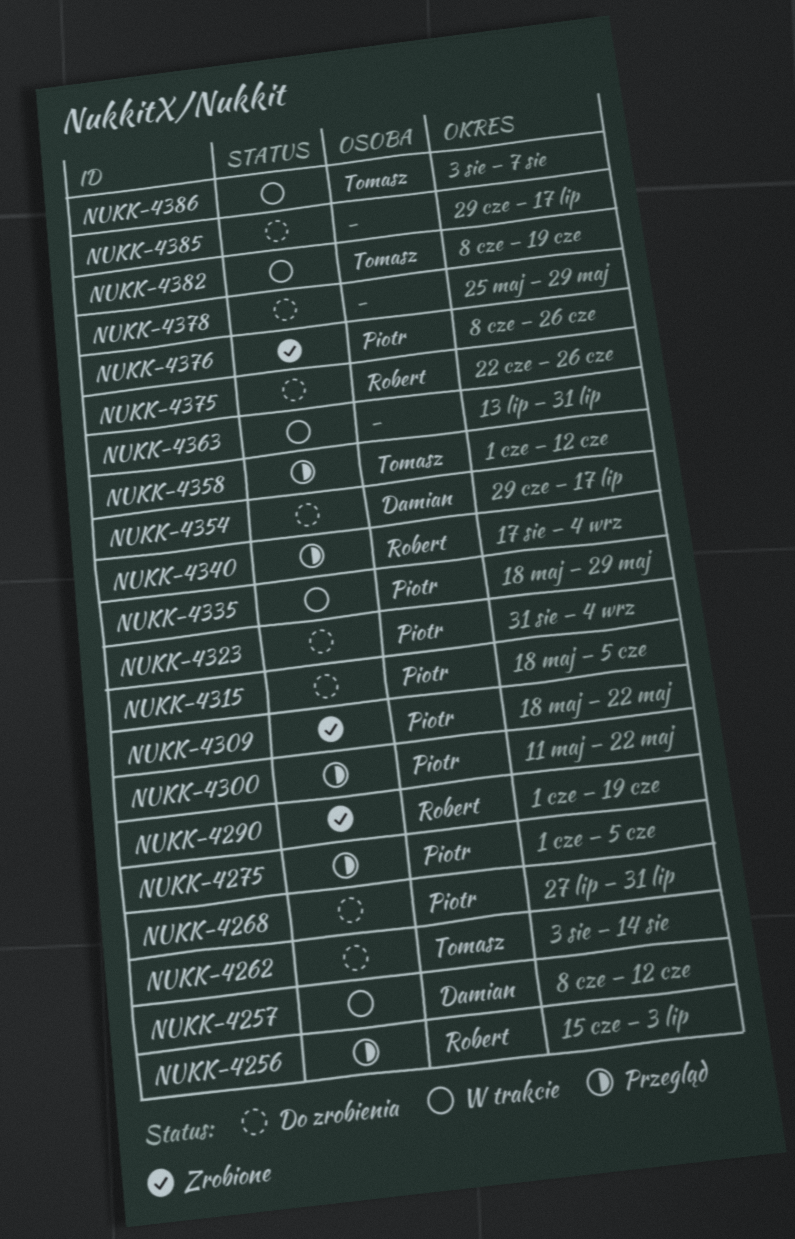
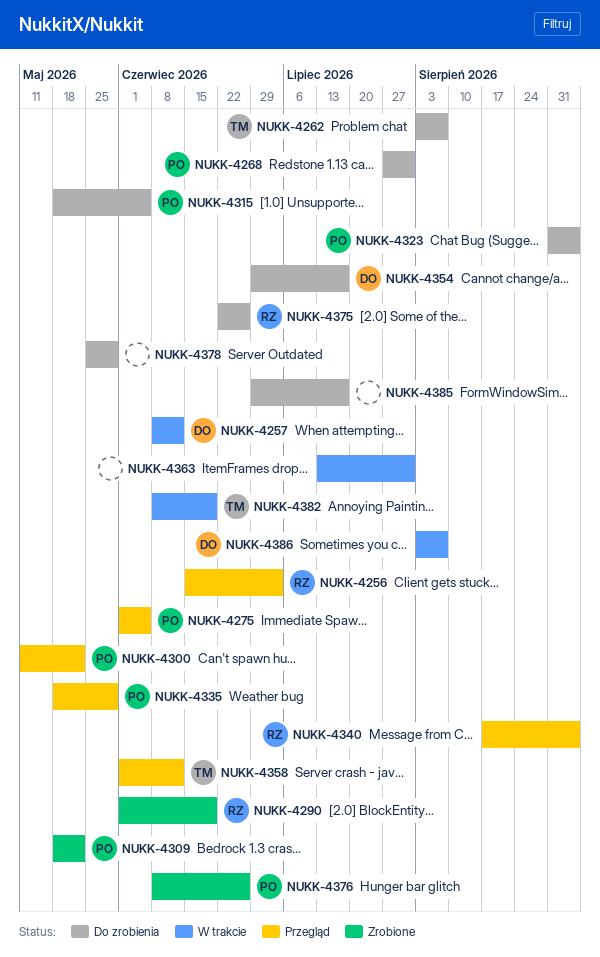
NUKK-4262, due: Aug 14 -> Aug 7
NUKK-4335, status: W trakcie -> Przegląd
NUKK-4386, owner: Tomasz -> Damian

